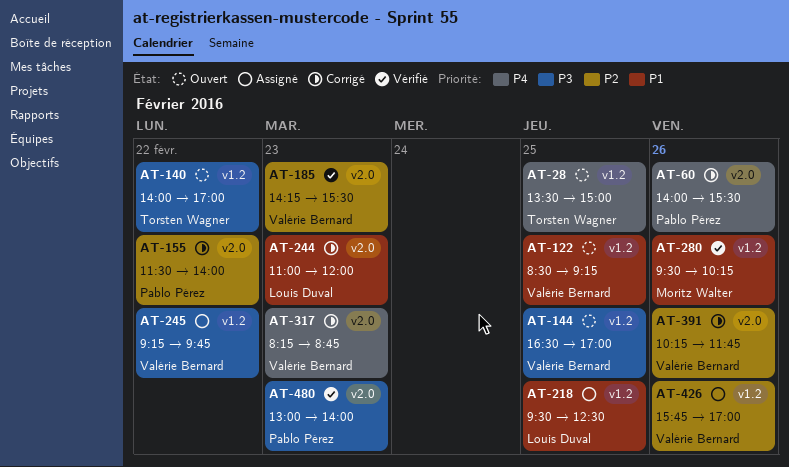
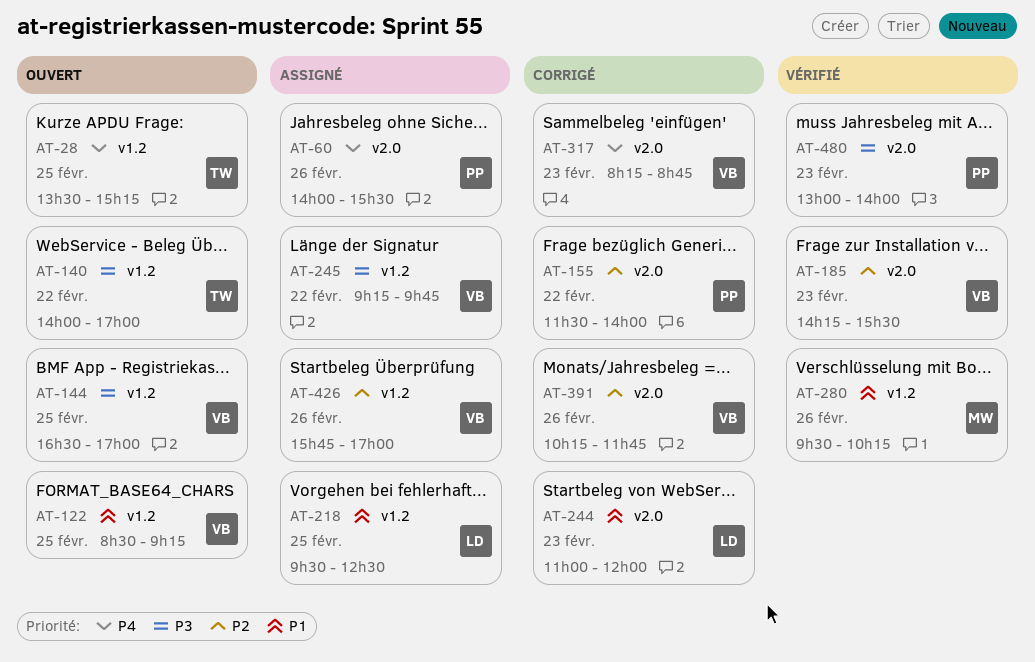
AT-28, ends: 15:00 -> 15:15
AT-60, status: Corrigé -> Assigné

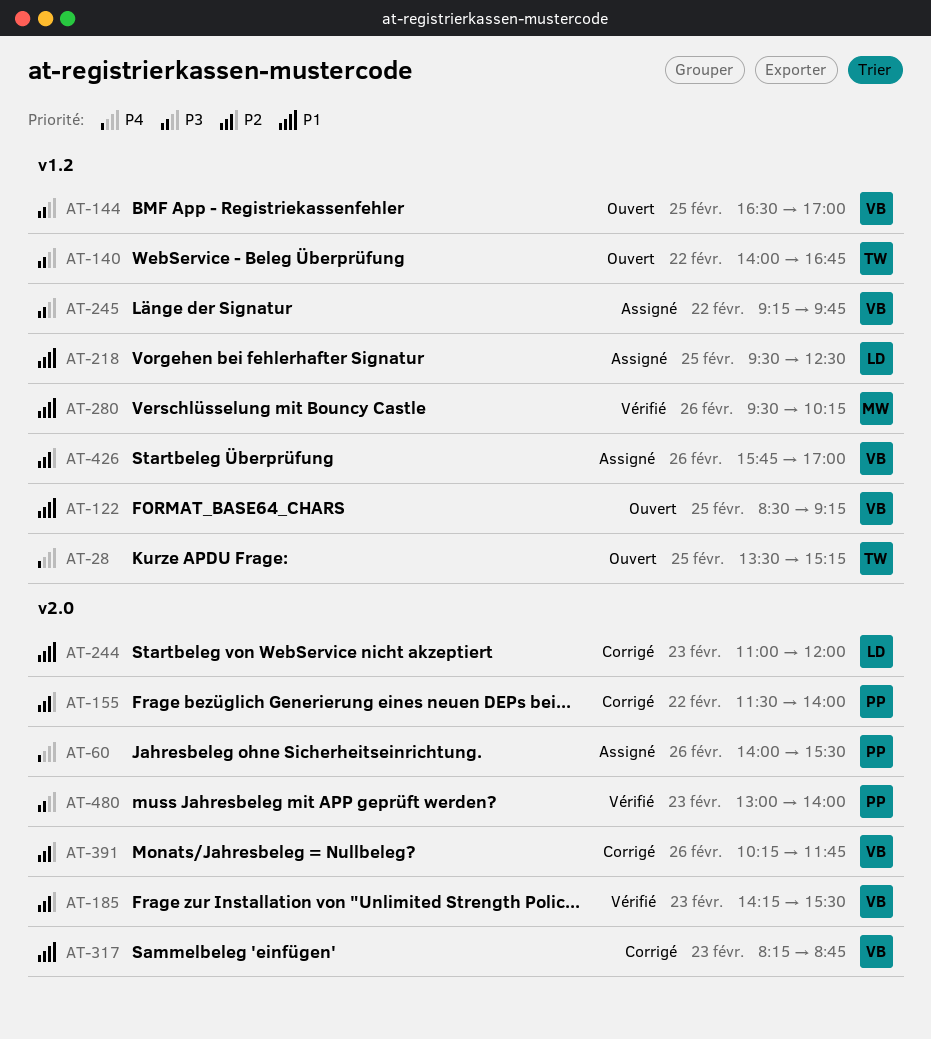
AT-140, ends: 17:00 -> 16:45
AT-317, priority: P4 -> P1

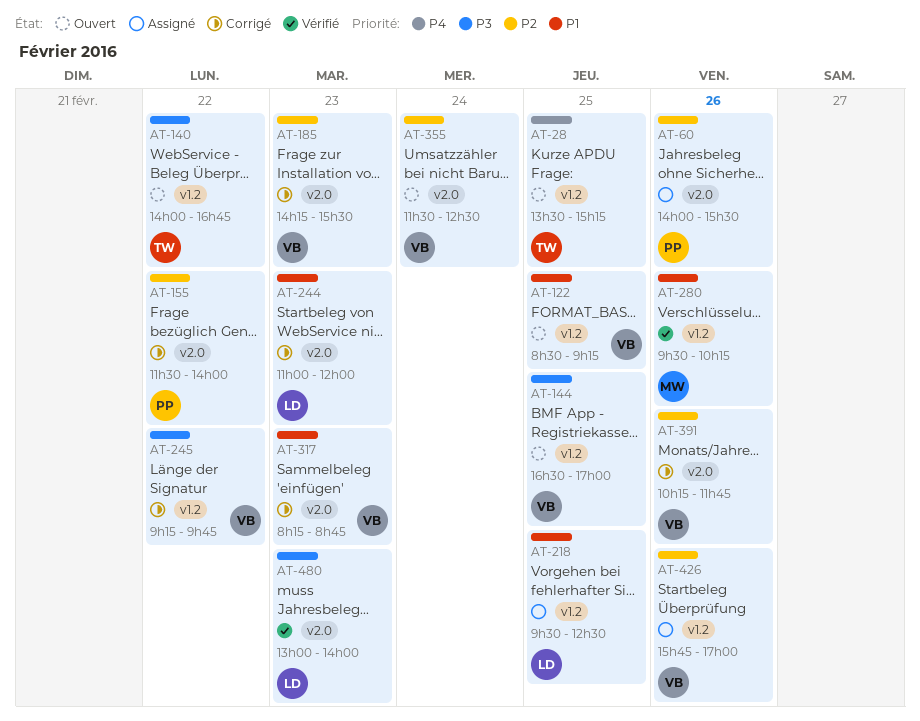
AT-60, priority: P4 -> P2
AT-185, status: Vérifié -> Corrigé
AT-245, status: Assigné -> Corrigé
AT-355: none -> present
AT-480, owner: PP -> LD

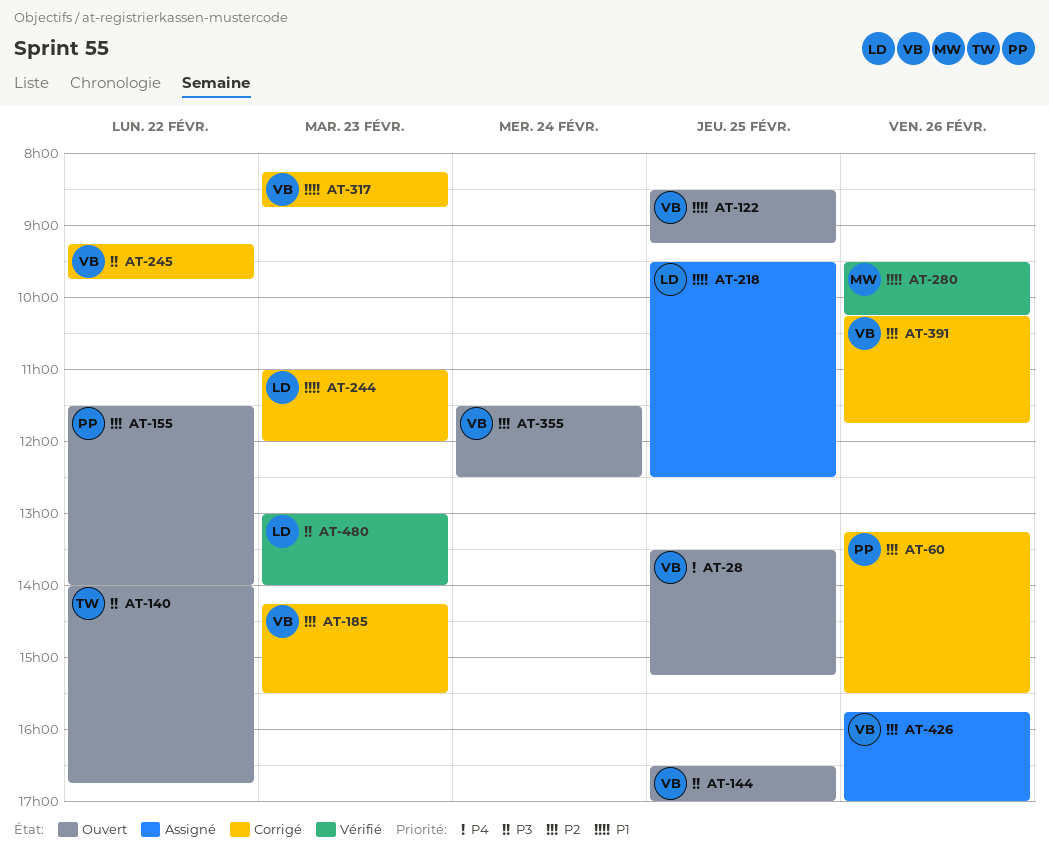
AT-28, owner: TW -> VB
AT-60, status: Assigné -> Corrigé
AT-60, begins: 14:00 -> 13:15
AT-155, status: Corrigé -> Ouvert

